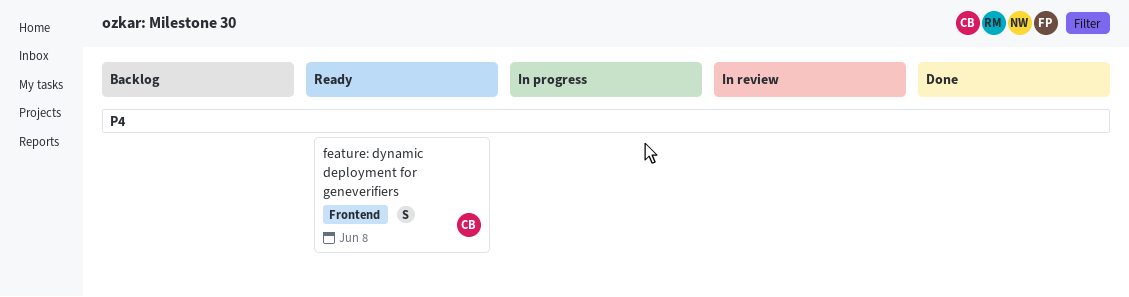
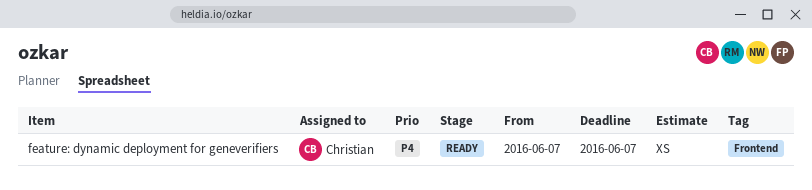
feature: dynamic deployment for geneverifiers, estimate: S -> XS
feature: dynamic deployment for geneverifiers, due: Jun 8 -> Jun 7

